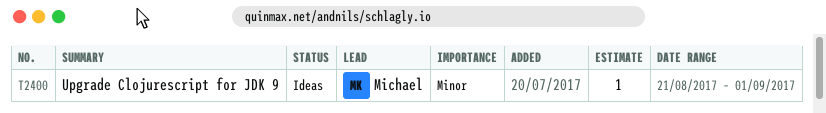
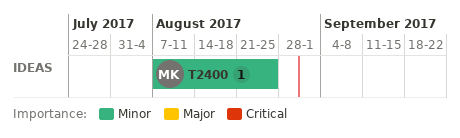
T2400, start: Aug 21 -> Aug 7
T2400, due: Sep 1 -> Aug 25

